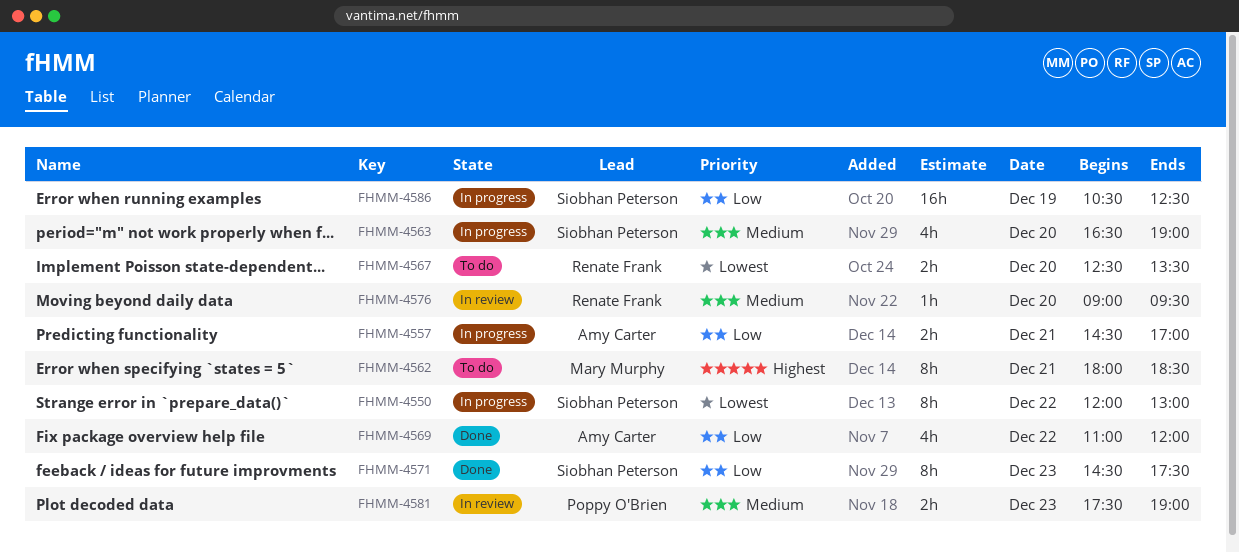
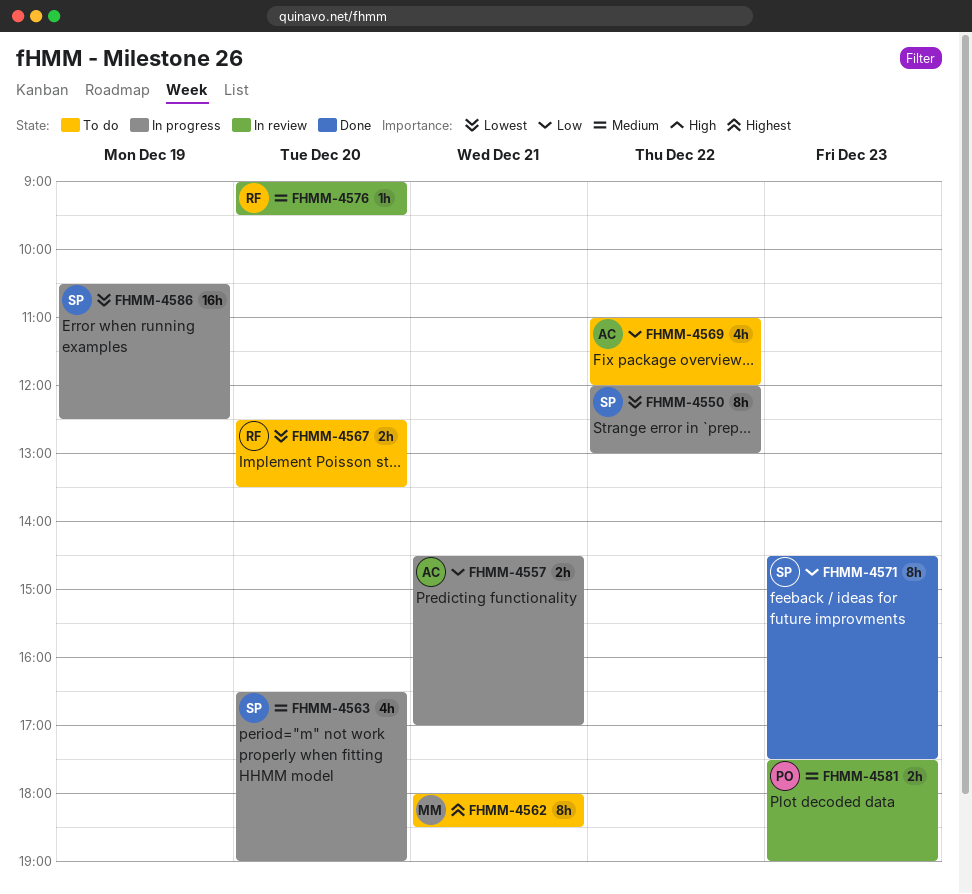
FHMM-4569, status: Done -> To do
FHMM-4586, priority: Low -> Lowest

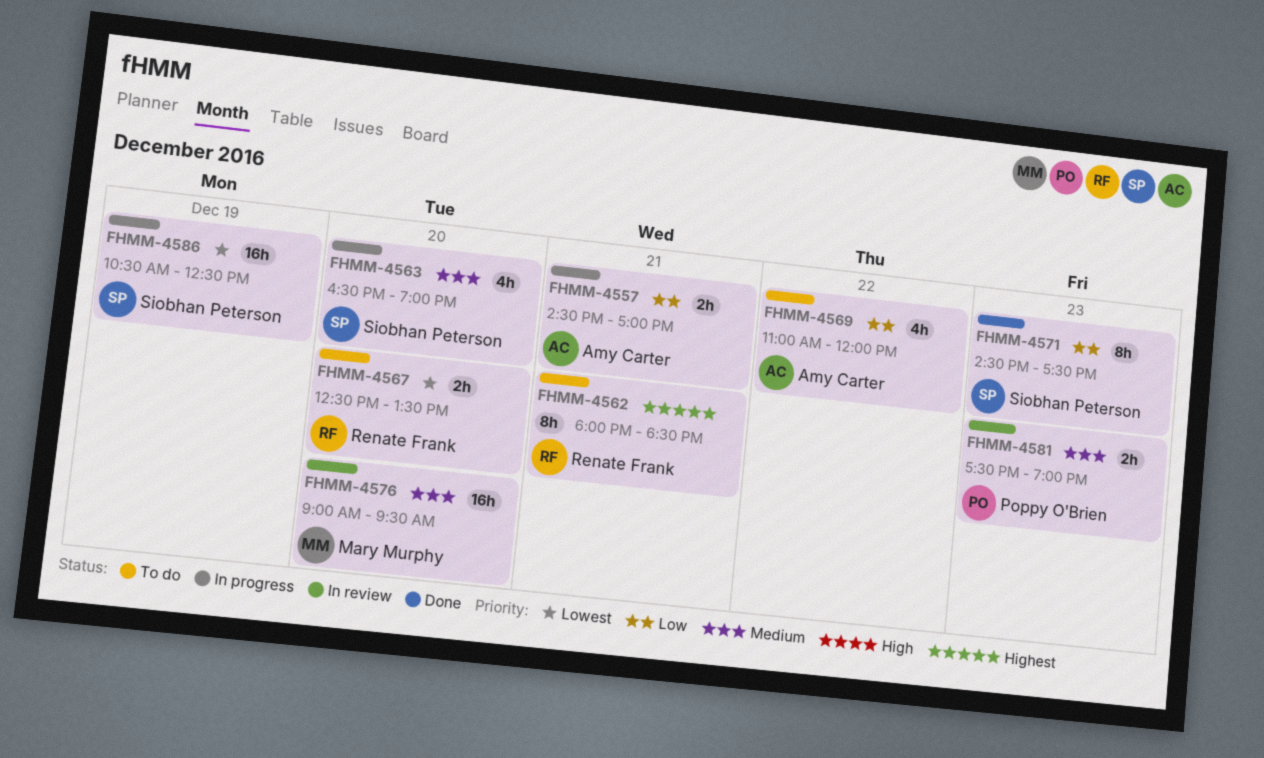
FHMM-4550: present -> none
FHMM-4562, owner: Mary Murphy -> Renate Frank
FHMM-4576, owner: Renate Frank -> Mary Murphy
FHMM-4576, estimate: 1h -> 16h

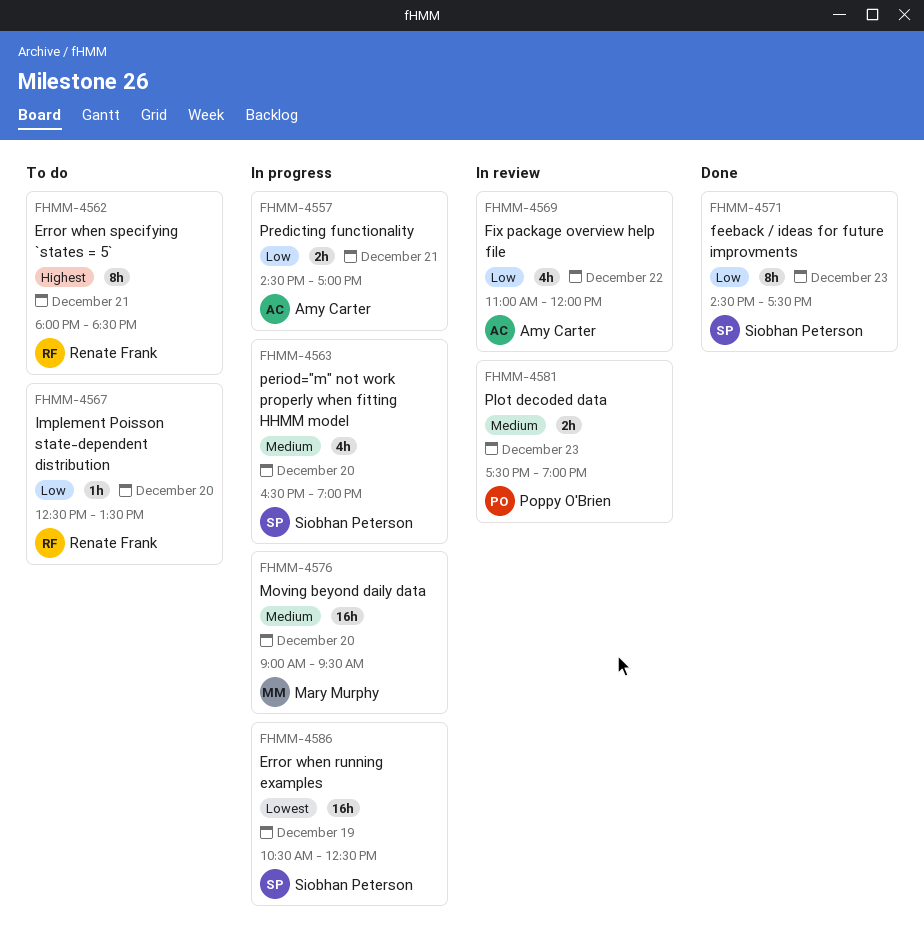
FHMM-4567, priority: Lowest -> Low
FHMM-4567, estimate: 2h -> 1h
FHMM-4569, status: To do -> In review
FHMM-4576, status: In review -> In progress

